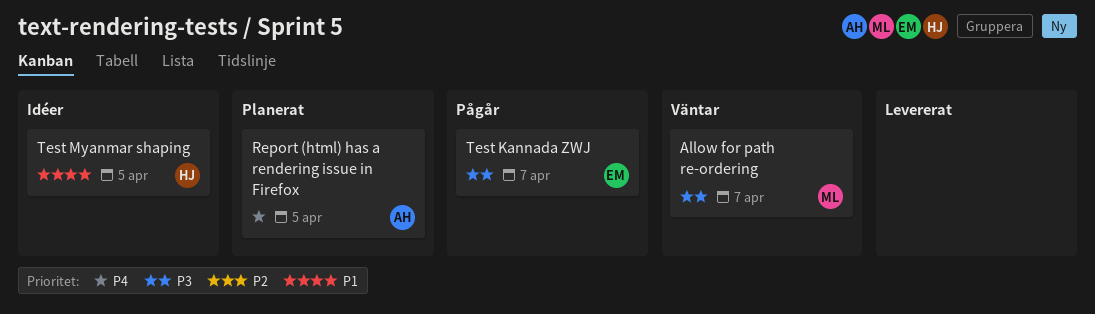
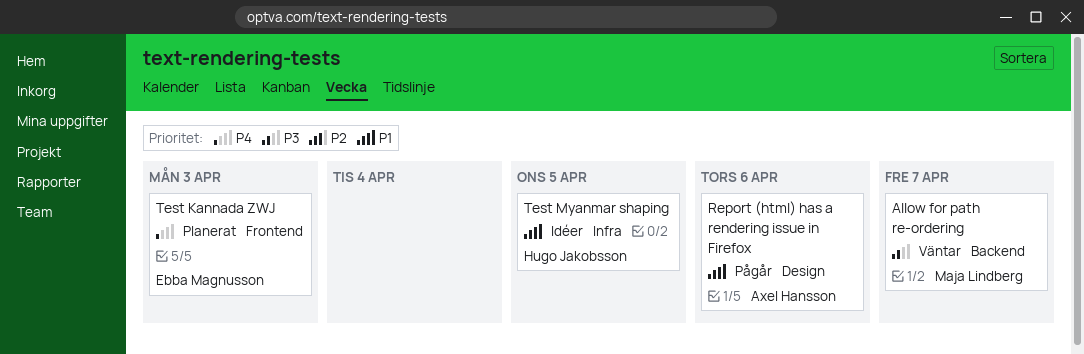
Report (html) has a rendering issue in Firefox, status: Planerat -> Pågår
Report (html) has a rendering issue in Firefox, priority: P4 -> P1
Report (html) has a rendering issue in Firefox, due: Apr 5 -> Apr 6
Test Kannada ZWJ, status: Pågår -> Planerat
Test Kannada ZWJ, priority: P3 -> P4
Test Kannada ZWJ, due: Apr 7 -> Apr 3

